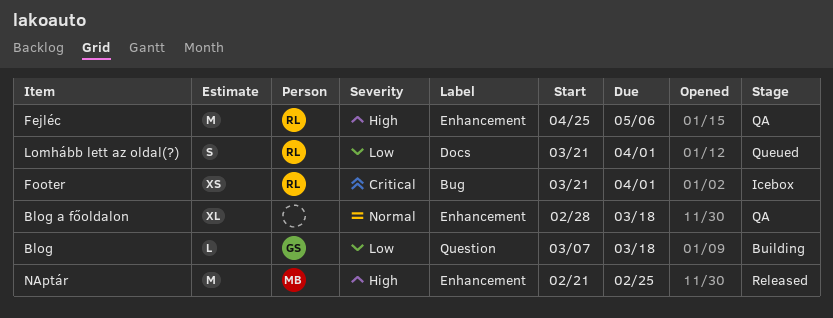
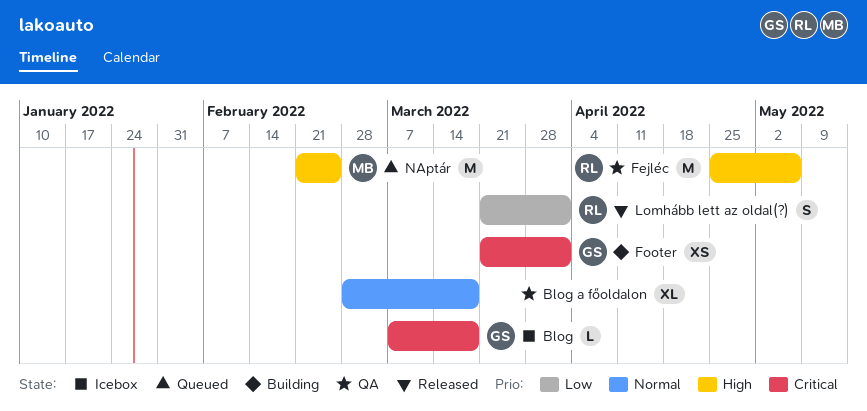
Blog, status: Building -> Icebox
Blog, priority: Low -> Critical
Footer, status: Icebox -> Building
Footer, owner: RL -> GS
Lomhább lett az oldal(?), status: Queued -> Released
NAptár, status: Released -> Queued

